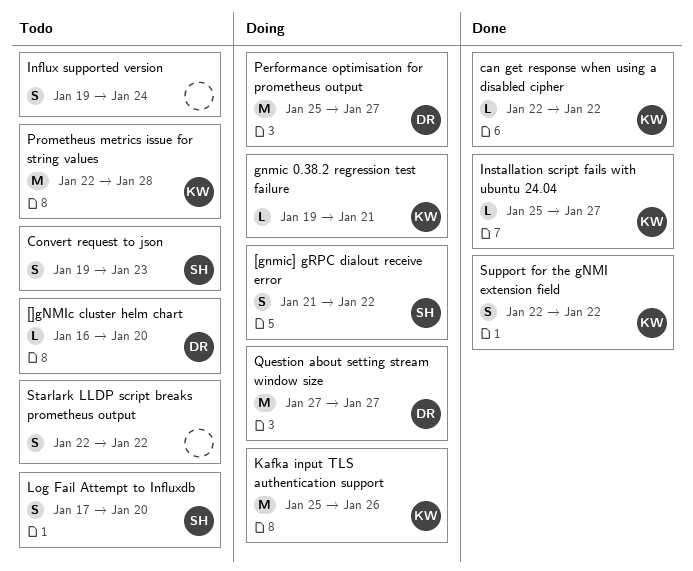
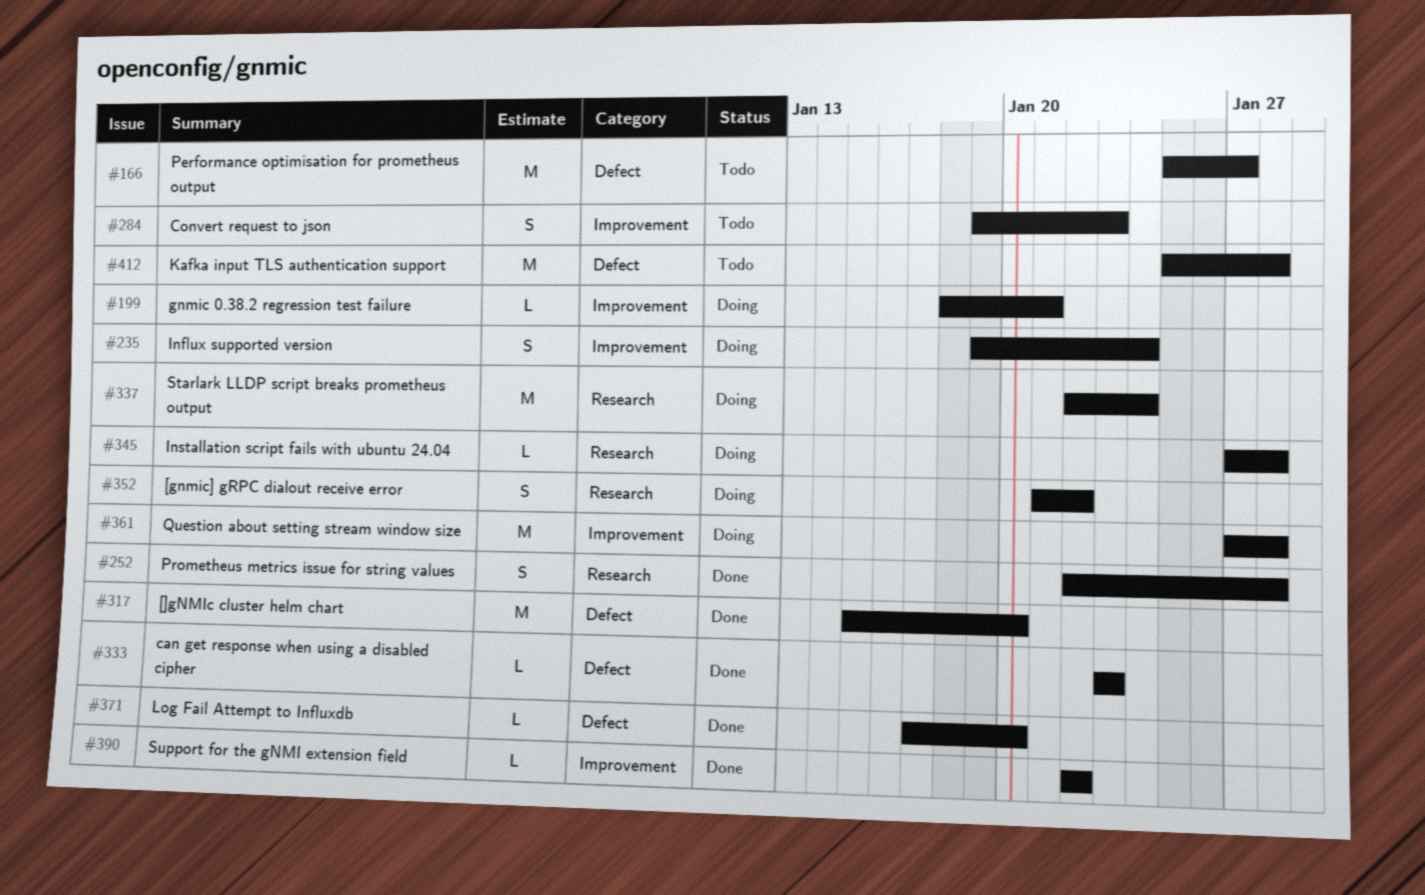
[]gNMIc cluster helm chart, status: Todo -> Done
[]gNMIc cluster helm chart, estimate: L -> M
[]gNMIc cluster helm chart, start: Jan 16 -> Jan 15
can get response when using a disabled cipher, start: Jan 22 -> Jan 23
can get response when using a disabled cipher, due: Jan 22 -> Jan 23
gnmic 0.38.2 regression test failure, start: Jan 19 -> Jan 18
Influx supported version, status: Todo -> Doing
Installation script fails with ubuntu 24.04, status: Done -> Doing
Installation script fails with ubuntu 24.04, start: Jan 25 -> Jan 27
Installation script fails with ubuntu 24.04, due: Jan 27 -> Jan 28
Kafka input TLS authentication support, status: Doing -> Todo
Kafka input TLS authentication support, due: Jan 26 -> Jan 28
Log Fail Attempt to Influxdb, status: Todo -> Done
Log Fail Attempt to Influxdb, estimate: S -> L
Performance optimisation for prometheus output, status: Doing -> Todo
Prometheus metrics issue for string values, status: Todo -> Done
Prometheus metrics issue for string values, estimate: M -> S
Question about setting stream window size, due: Jan 27 -> Jan 28
Starlark LLDP script breaks prometheus output, status: Todo -> Doing
Starlark LLDP script breaks prometheus output, estimate: S -> M
Starlark LLDP script breaks prometheus output, due: Jan 22 -> Jan 24
Support for the gNMI extension field, estimate: S -> L

